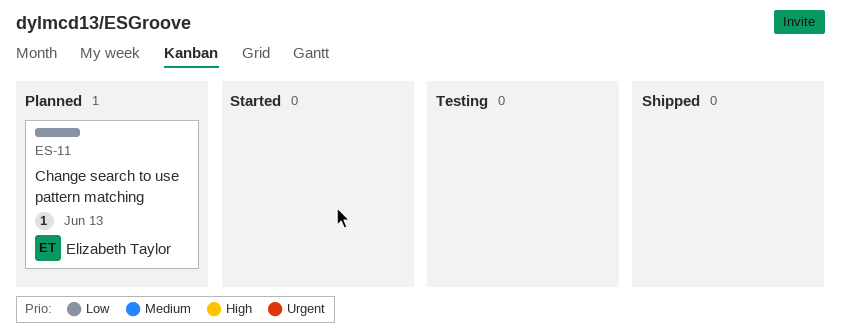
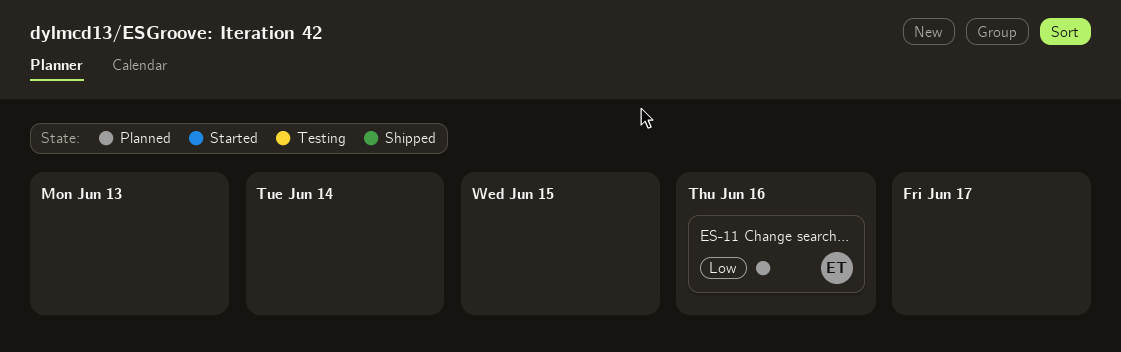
ES-11, due: Jun 13 -> Jun 16

